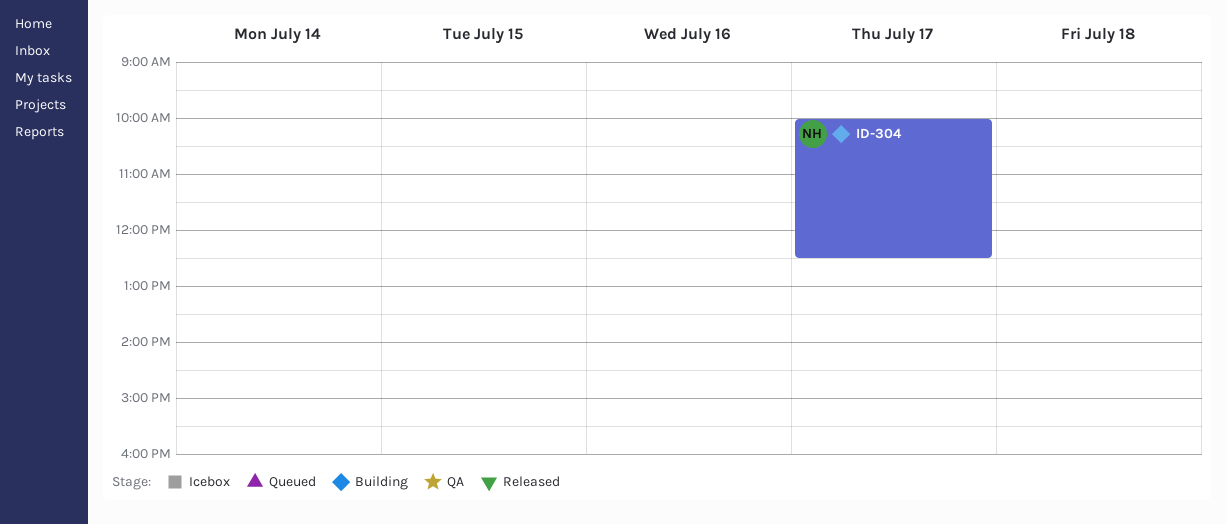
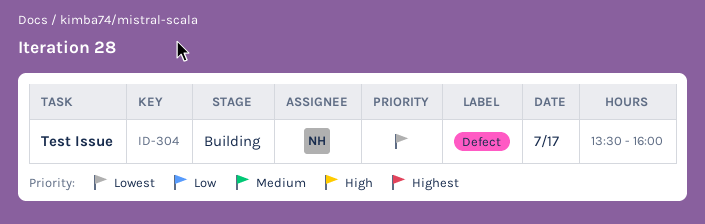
ID-304, begins: 10:00 -> 13:30
ID-304, ends: 12:30 -> 16:00

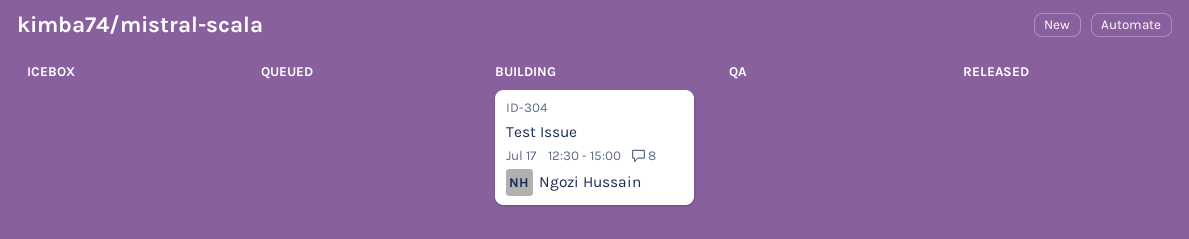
ID-304, begins: 13:30 -> 12:30
ID-304, ends: 16:00 -> 15:00

